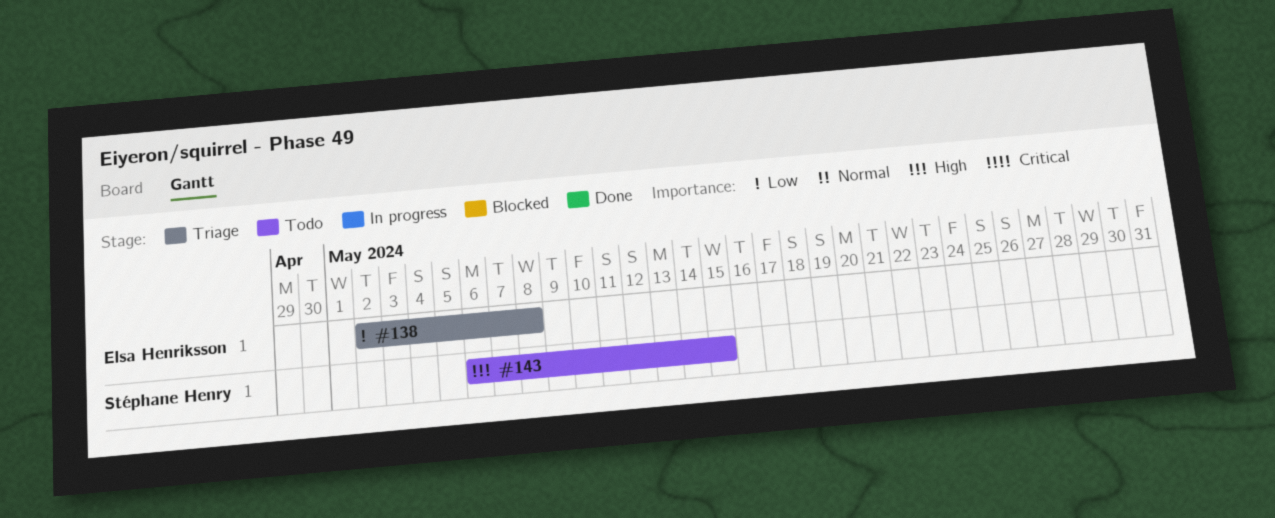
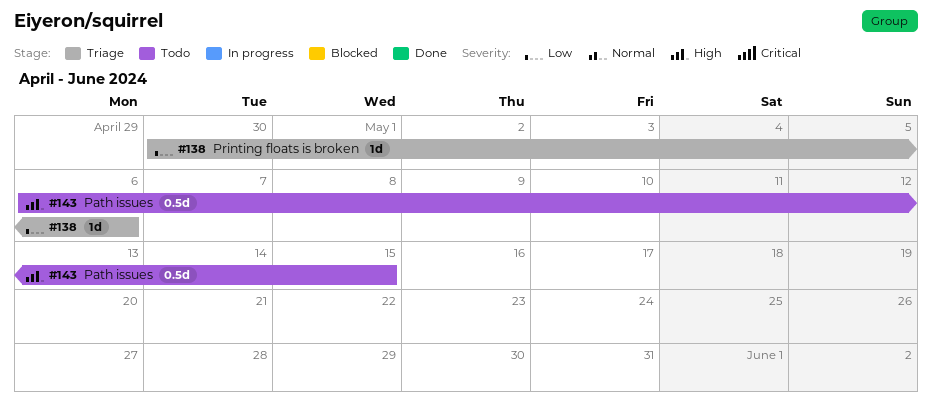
#138, start: May 2 -> Apr 30
#138, due: May 8 -> May 6

